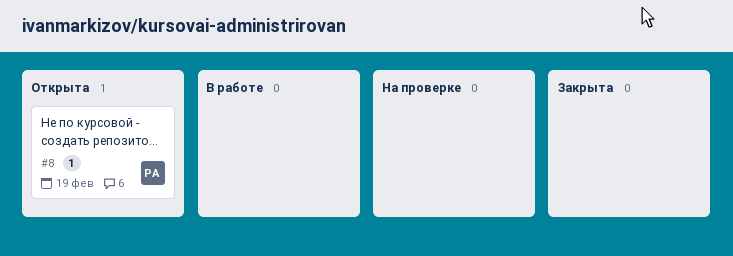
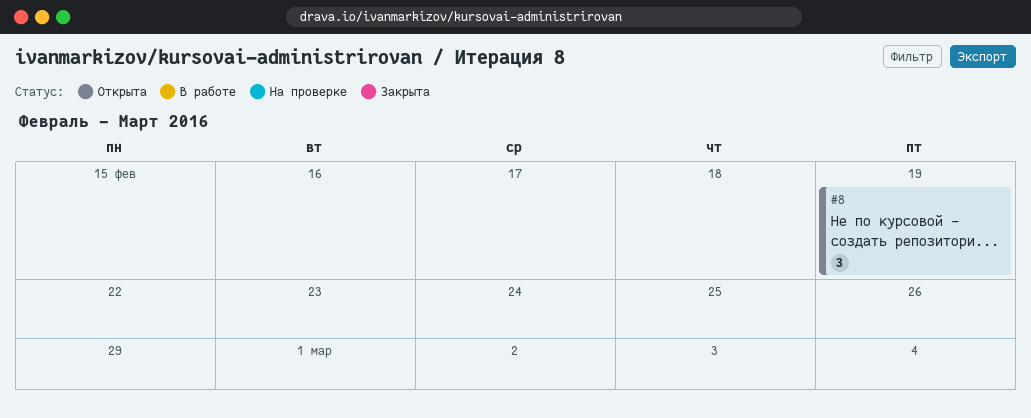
#8, estimate: 1 -> 3

